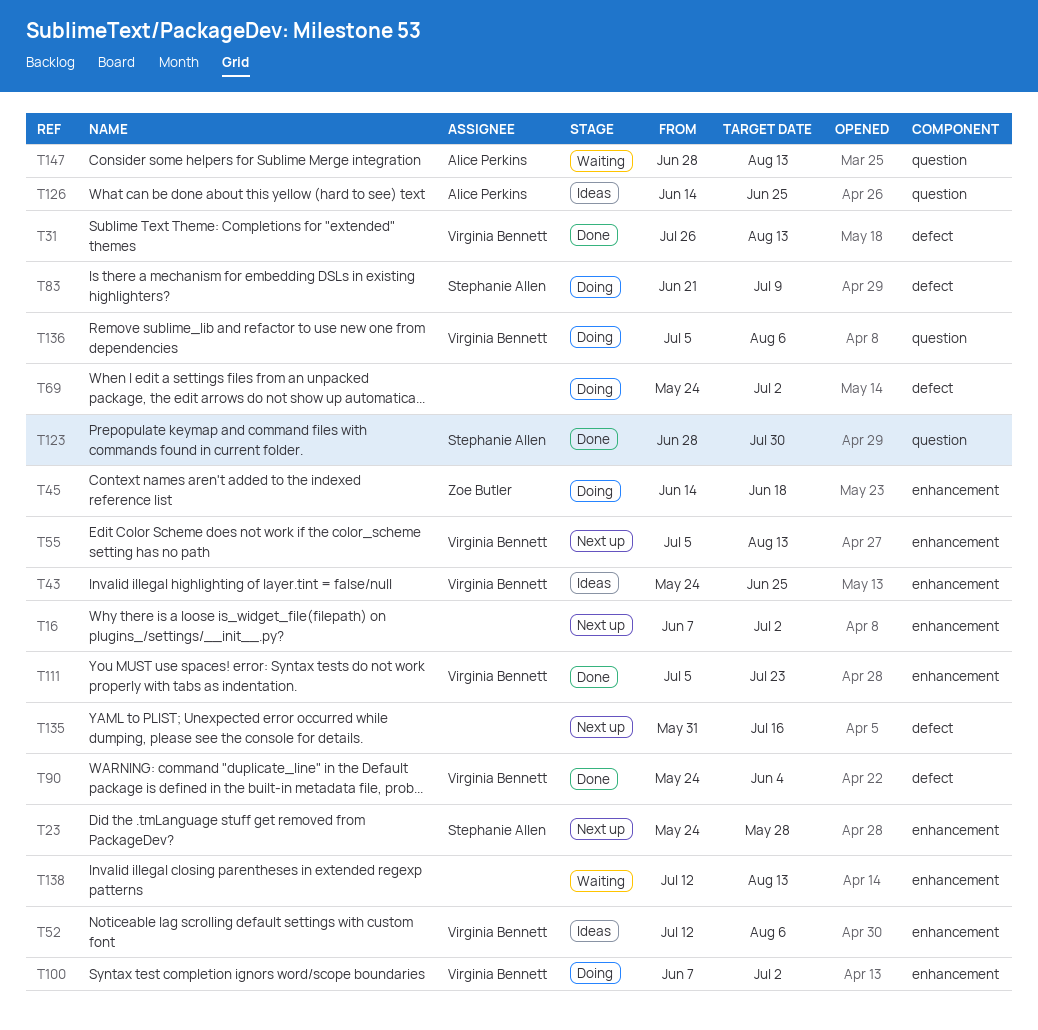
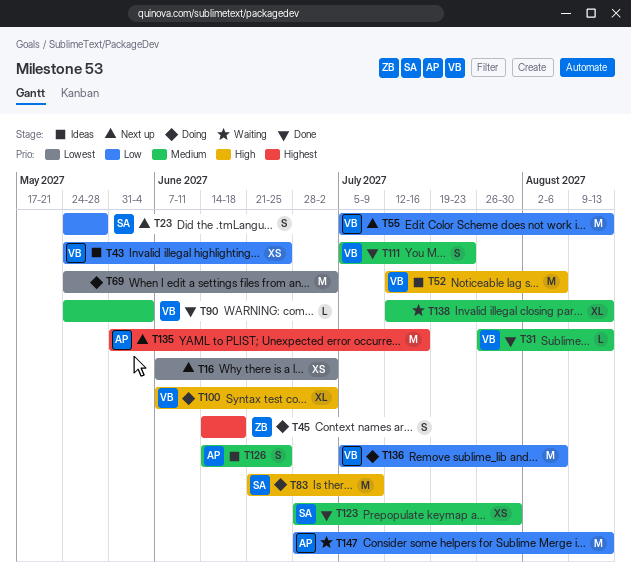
T135, owner: none -> Alice Perkins

